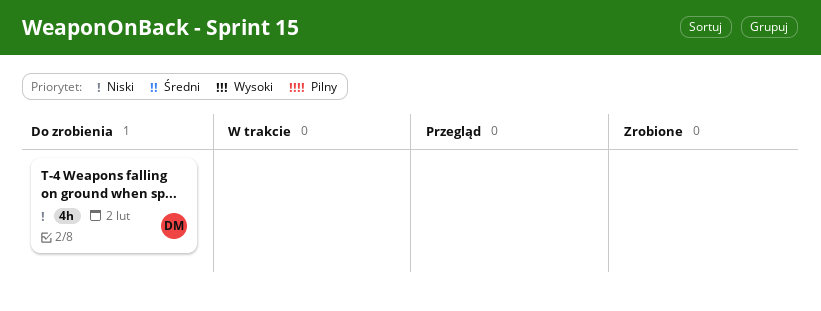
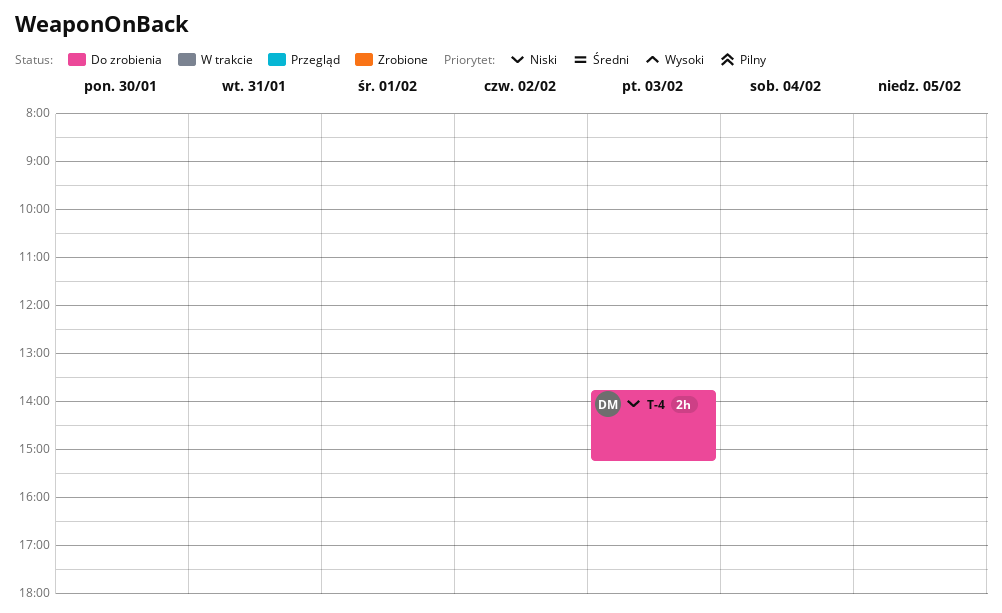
T-4, estimate: 4h -> 2h
T-4, day: Feb 2 -> Feb 3

